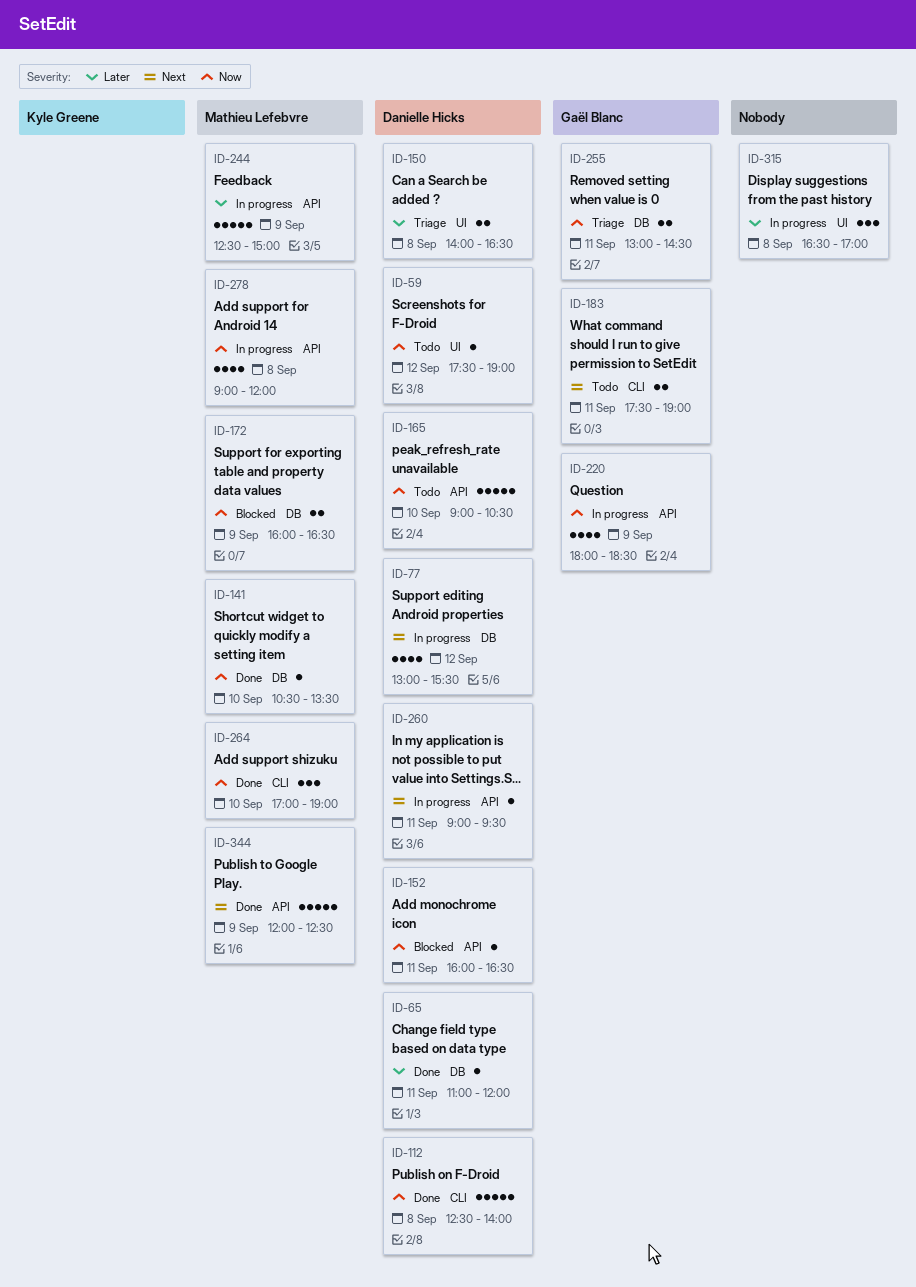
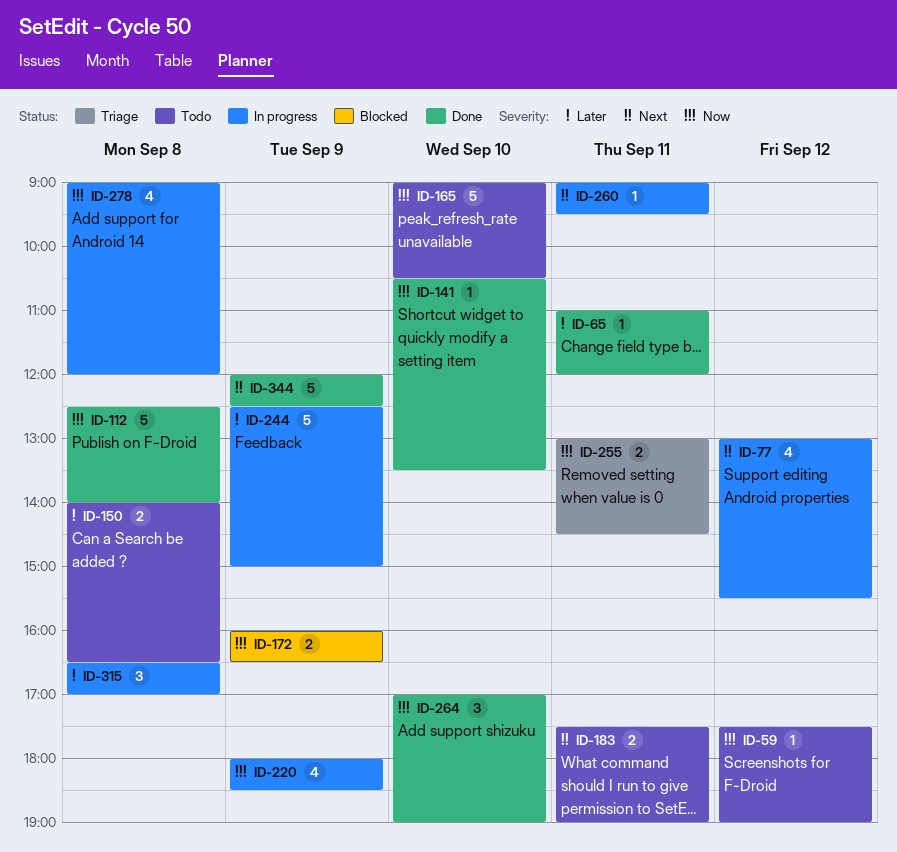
ID-150, status: Triage -> Todo
ID-152: present -> none

